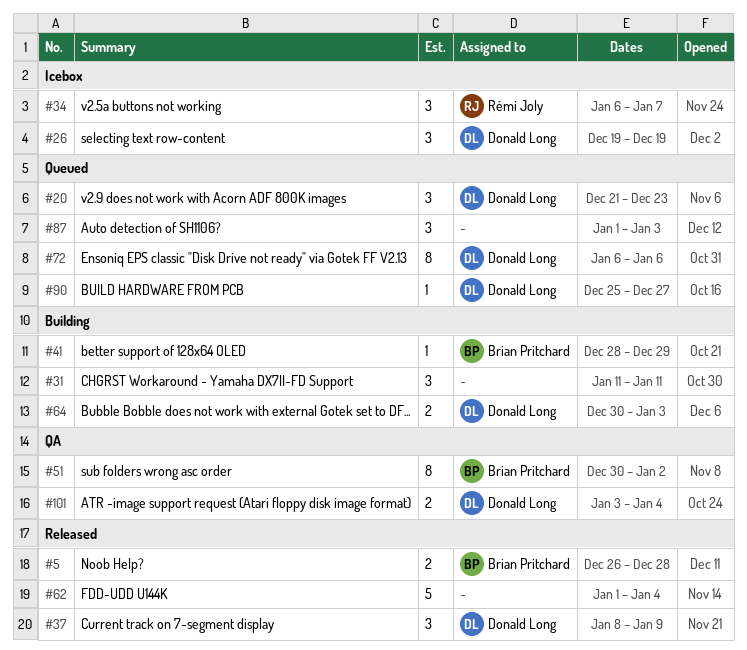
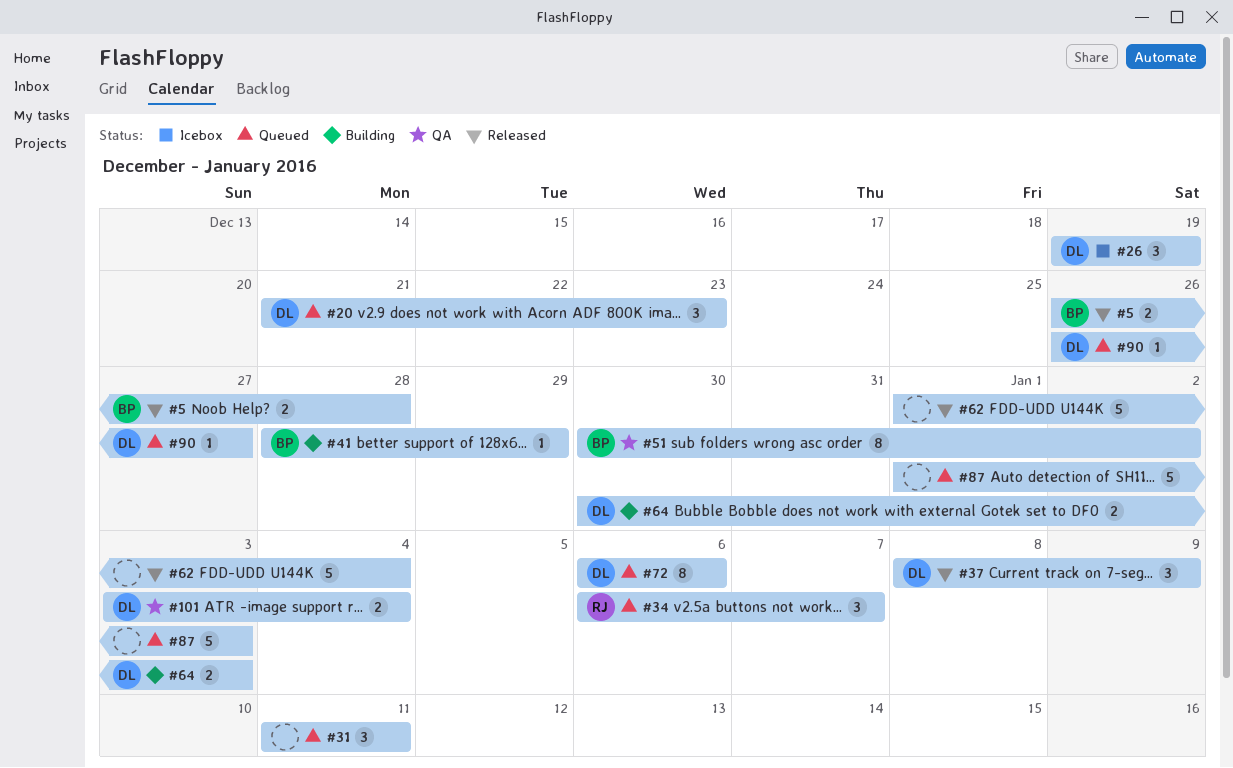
#31, status: Building -> Queued
#34, status: Icebox -> Queued
#87, estimate: 3 -> 5
#90, start: Dec 25 -> Dec 26

